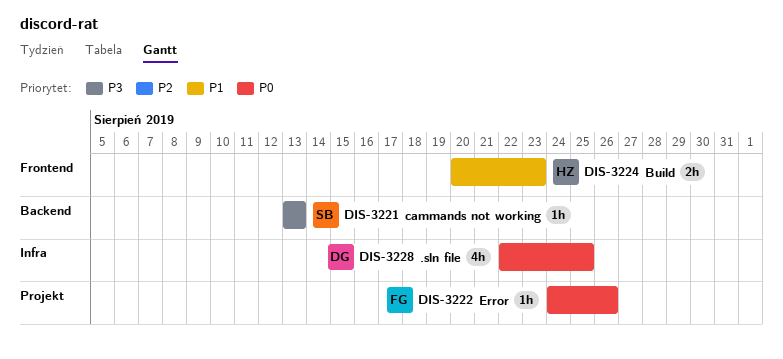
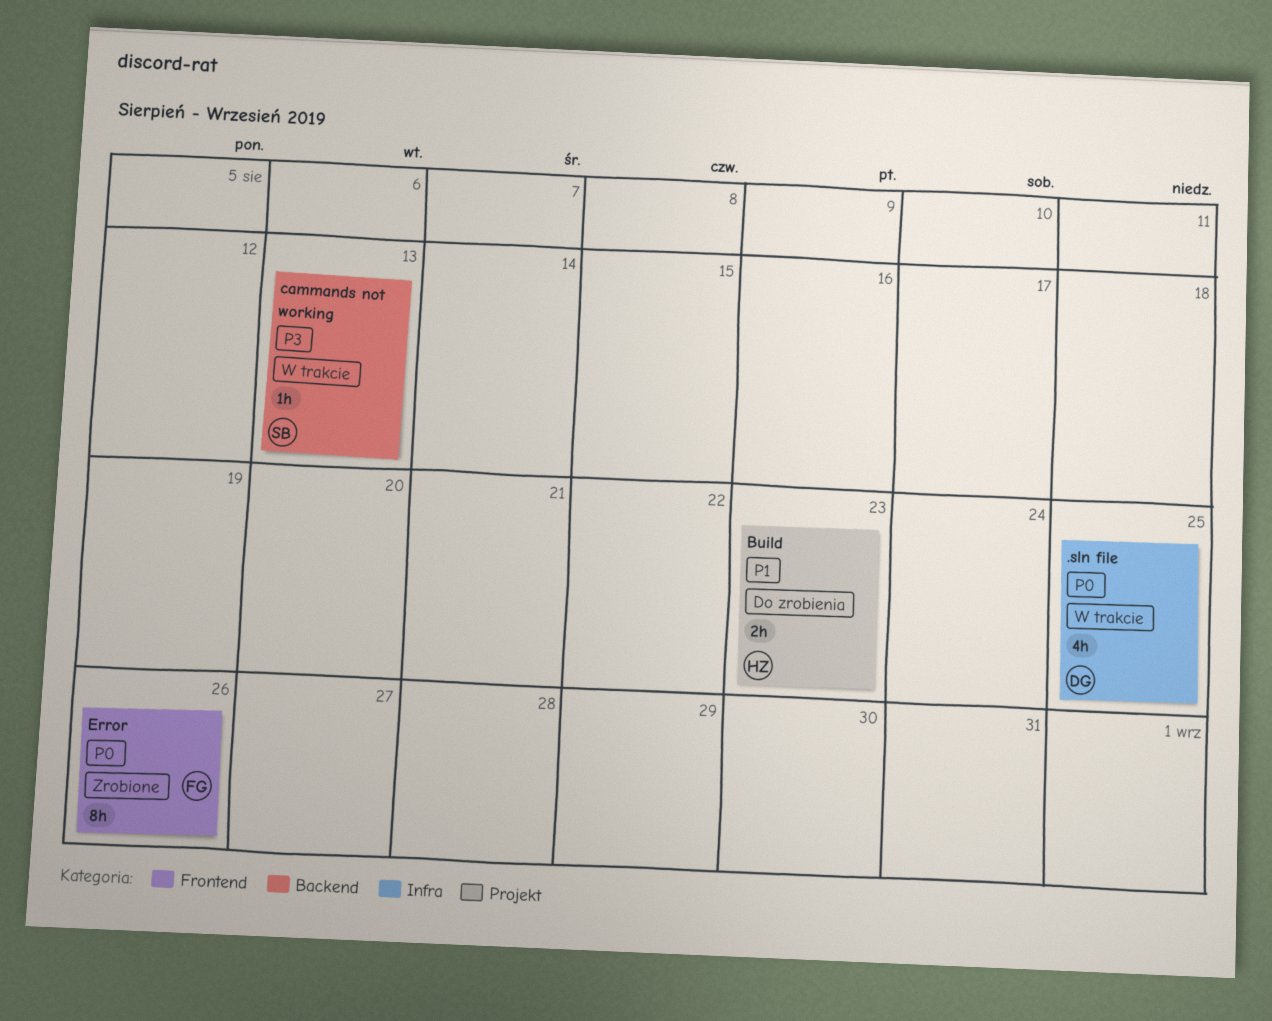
Build, label: Frontend -> Projekt
Error, label: Projekt -> Frontend
Error, estimate: 1h -> 8h

